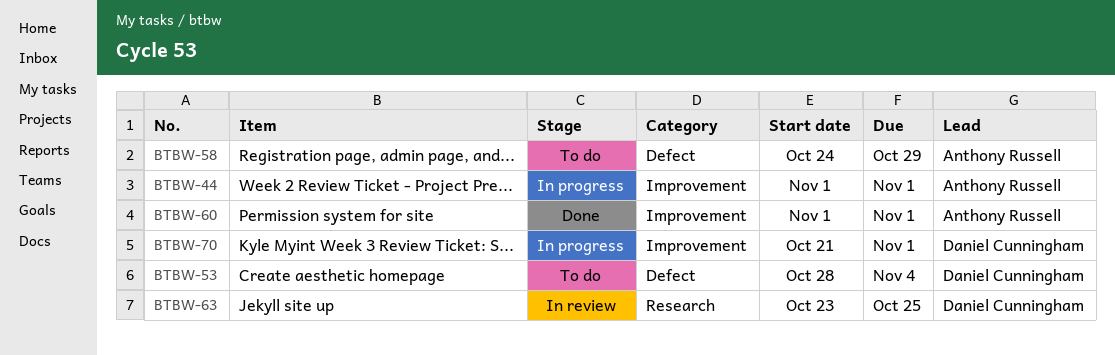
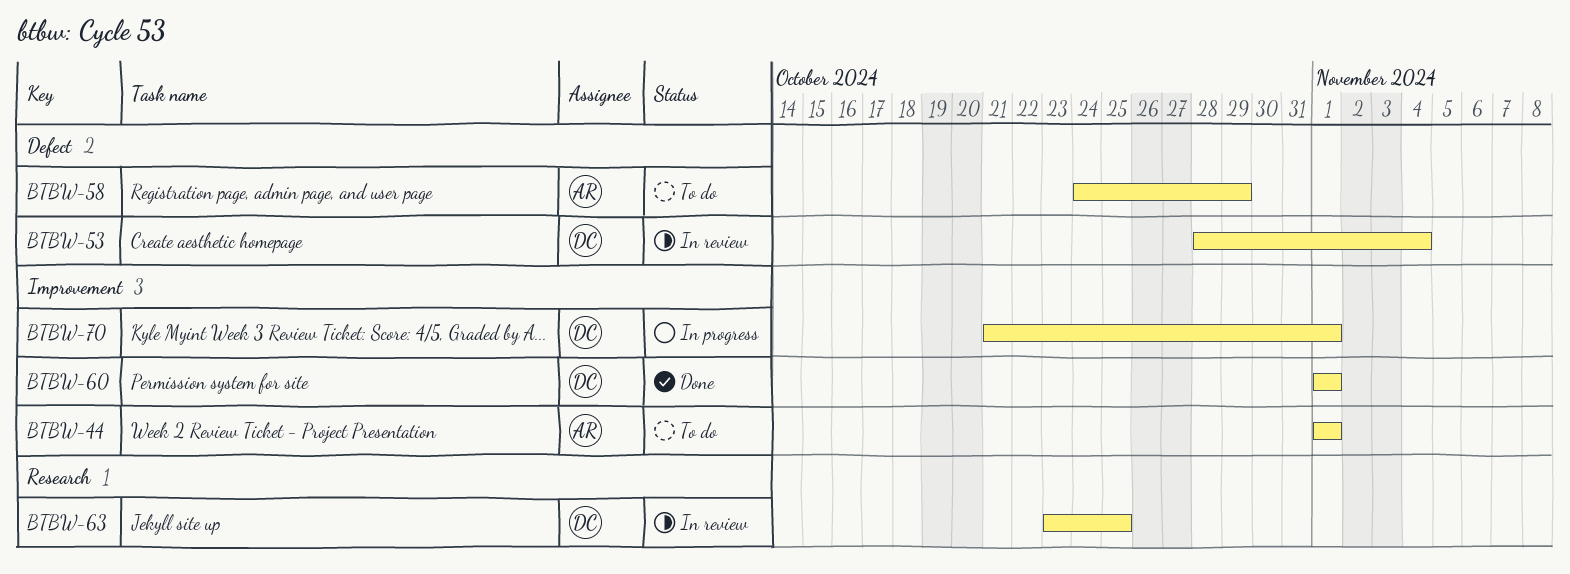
BTBW-44, status: In progress -> To do
BTBW-53, status: To do -> In review
BTBW-60, owner: Anthony Russell -> Daniel Cunningham

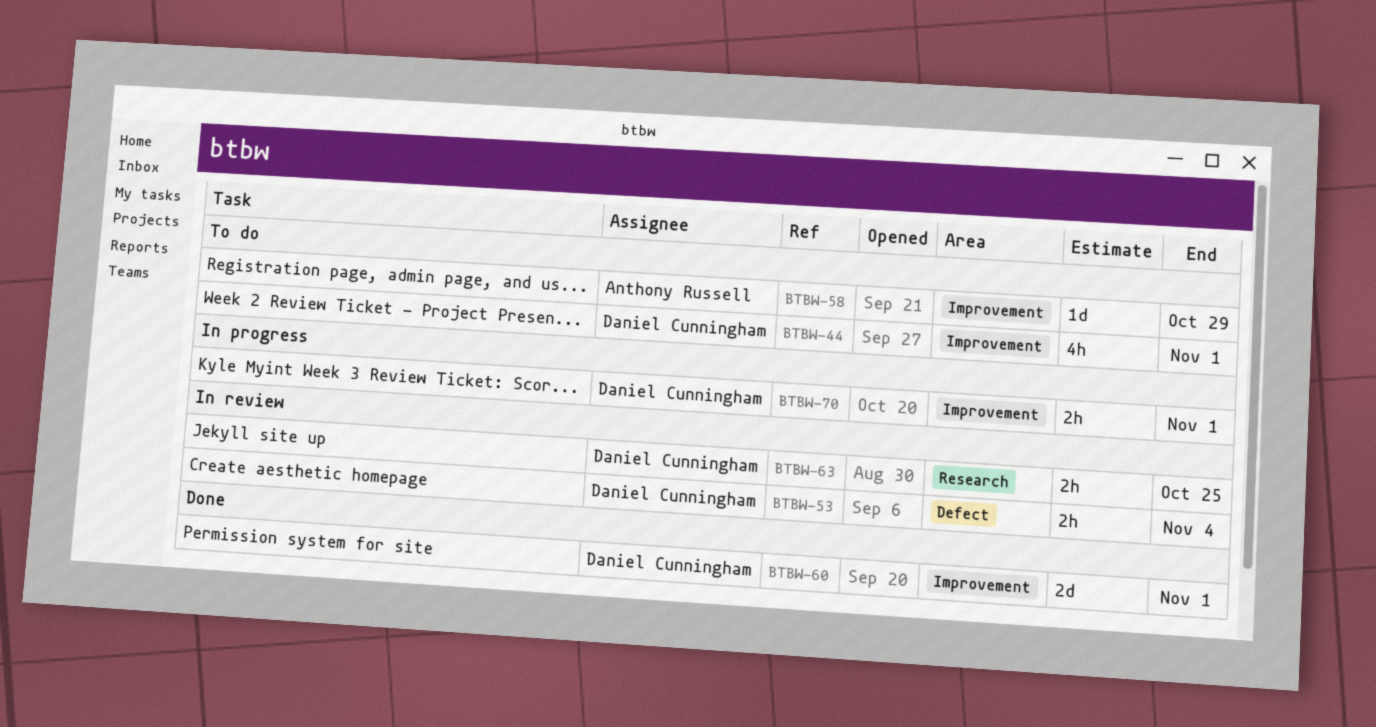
BTBW-44, owner: Anthony Russell -> Daniel Cunningham
BTBW-58, label: Defect -> Improvement

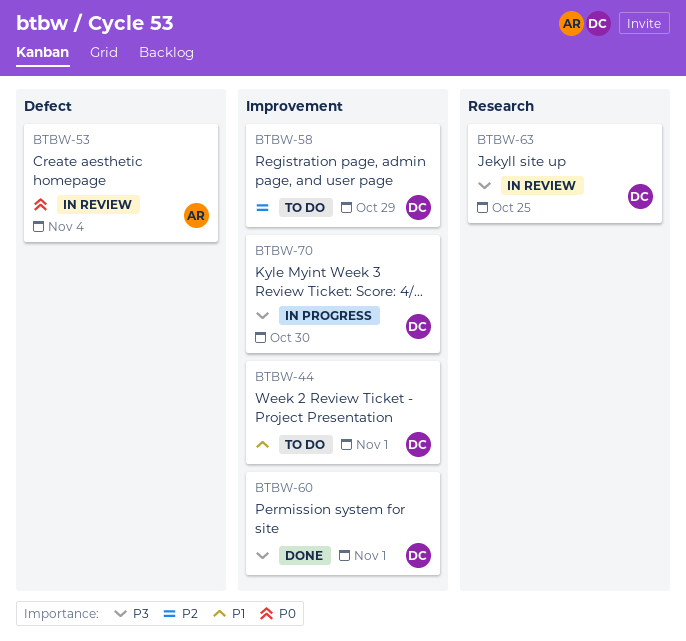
BTBW-53, owner: Daniel Cunningham -> Anthony Russell
BTBW-58, owner: Anthony Russell -> Daniel Cunningham
BTBW-70, due: Nov 1 -> Oct 30

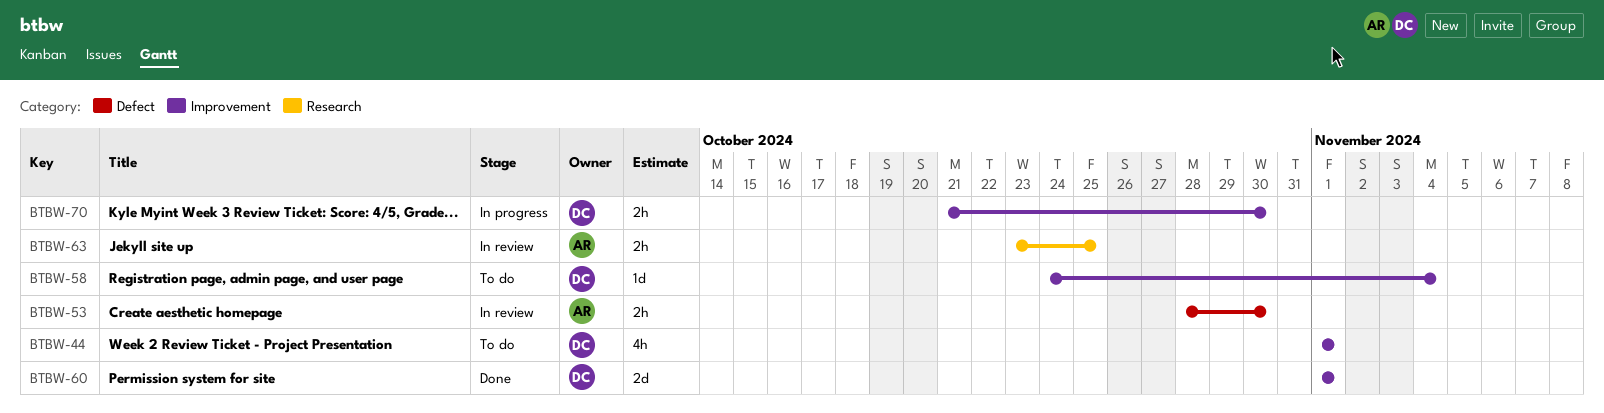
BTBW-53, due: Nov 4 -> Oct 30
BTBW-58, due: Oct 29 -> Nov 4
BTBW-63, owner: DC -> AR

